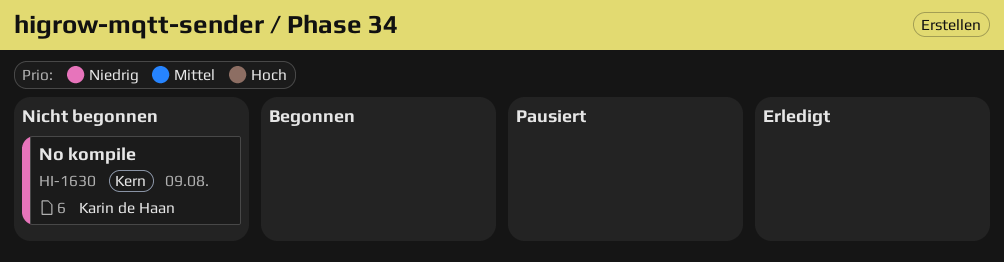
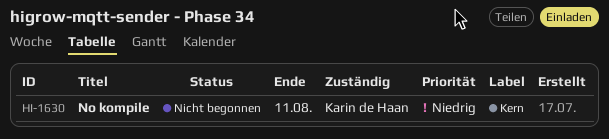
HI-1630, due: Aug 9 -> Aug 11

